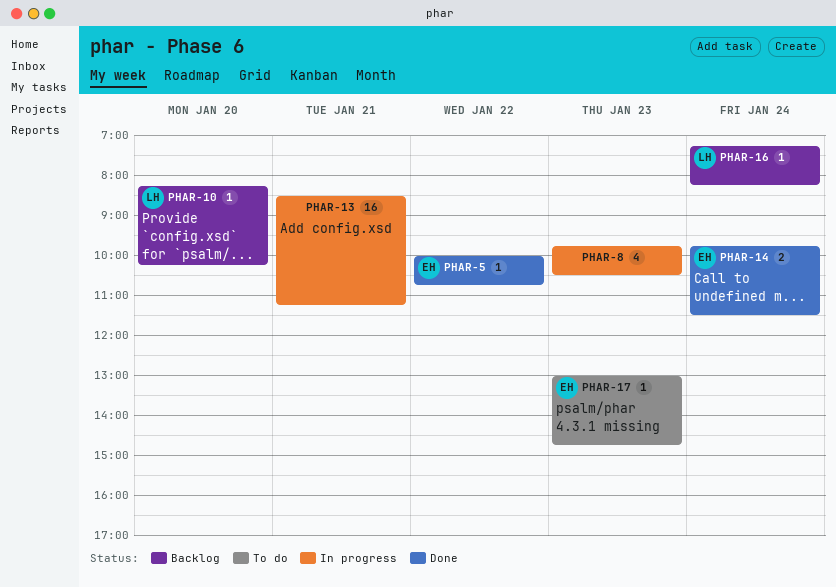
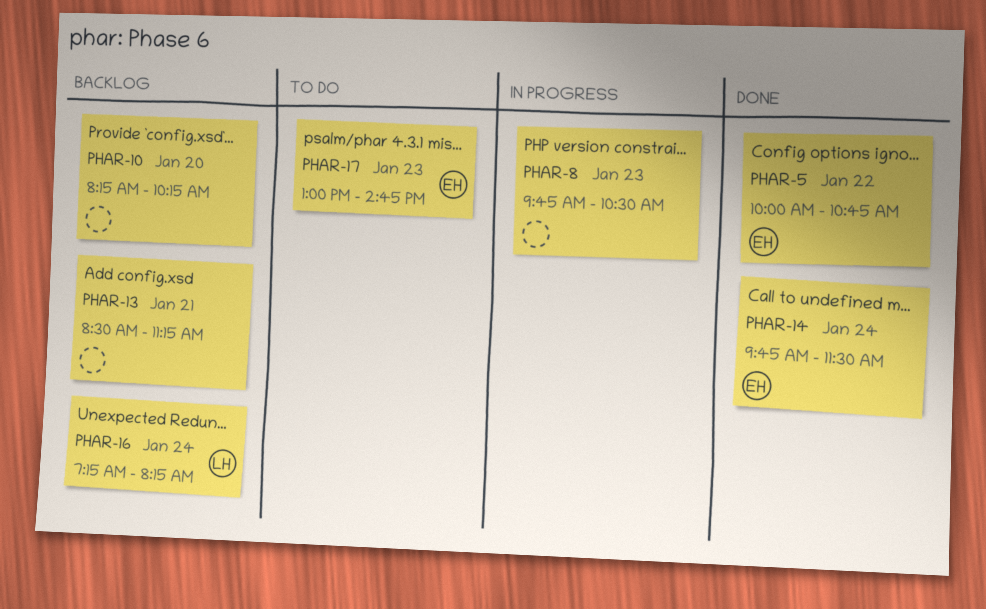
PHAR-10, owner: LH -> none
PHAR-13, status: In progress -> Backlog

